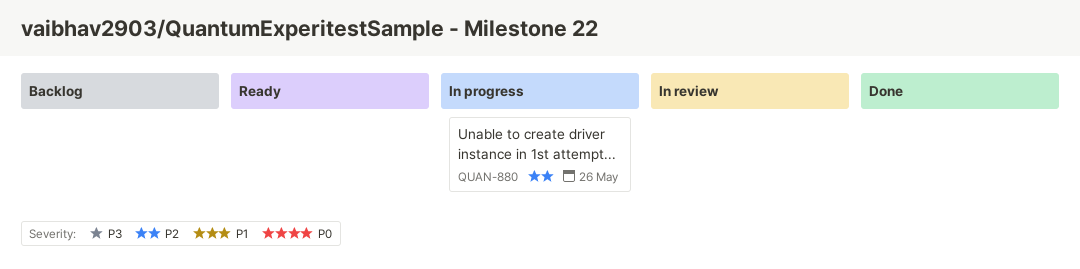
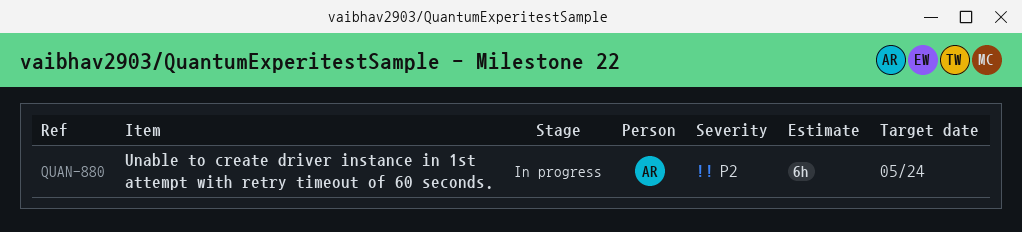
QUAN-880, due: May 26 -> May 24

